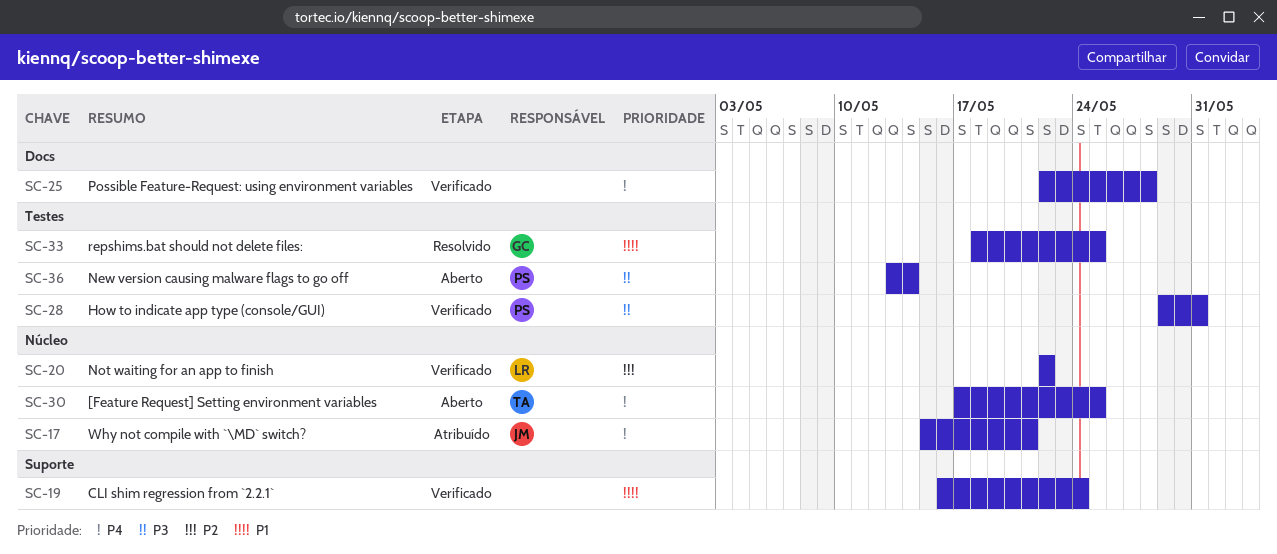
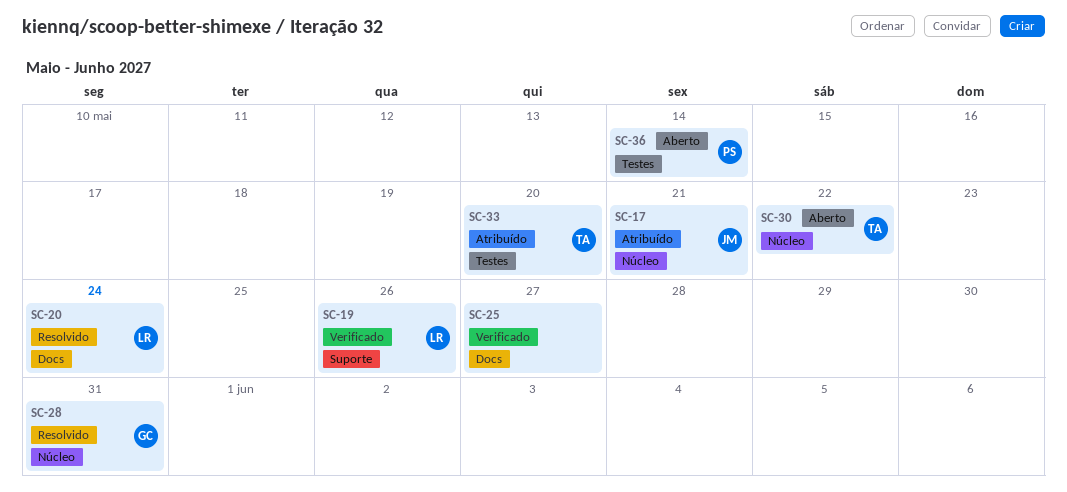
SC-19, owner: none -> LR
SC-19, due: May 24 -> May 26
SC-20, status: Verificado -> Resolvido
SC-20, label: Núcleo -> Docs
SC-20, due: May 22 -> May 24
SC-25, due: May 28 -> May 27
SC-28, status: Verificado -> Resolvido
SC-28, owner: PS -> GC
SC-28, label: Testes -> Núcleo
SC-30, due: May 25 -> May 22
SC-33, status: Resolvido -> Atribuído
SC-33, owner: GC -> TA
SC-33, due: May 25 -> May 20

